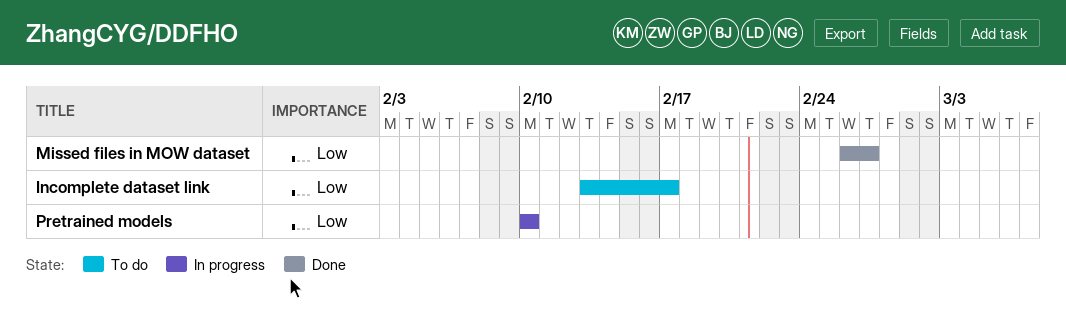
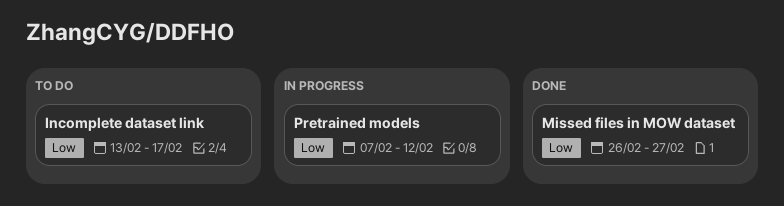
Pretrained models, start: Feb 10 -> Feb 7
Pretrained models, due: Feb 10 -> Feb 12

